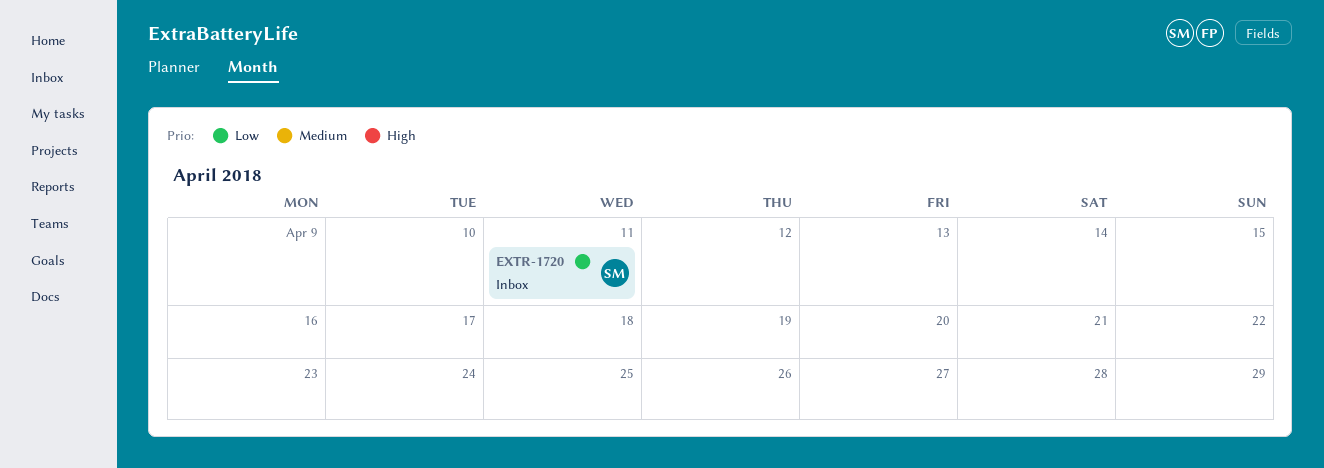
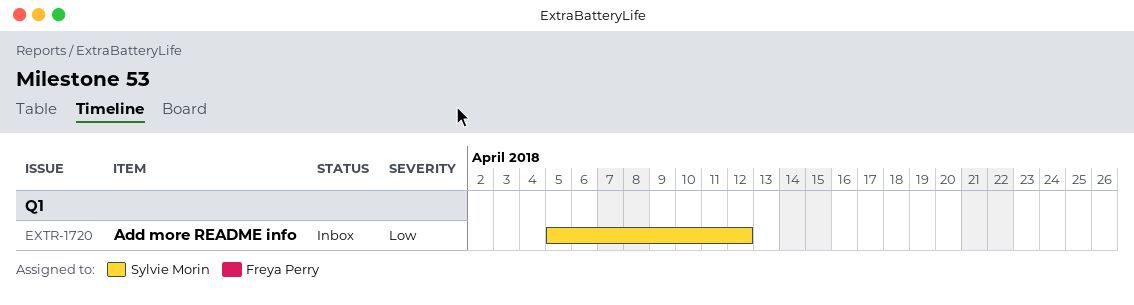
EXTR-1720, due: Apr 11 -> Apr 12

